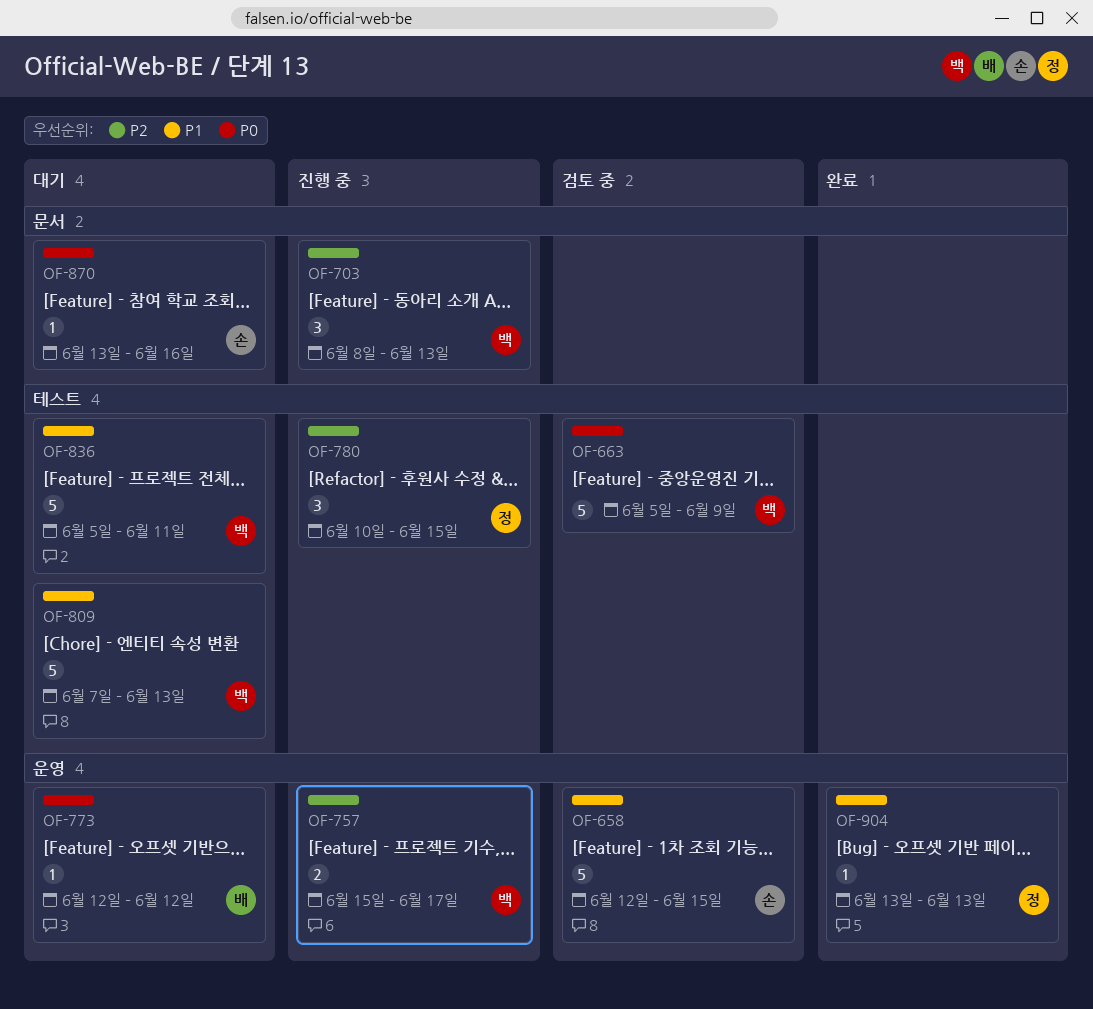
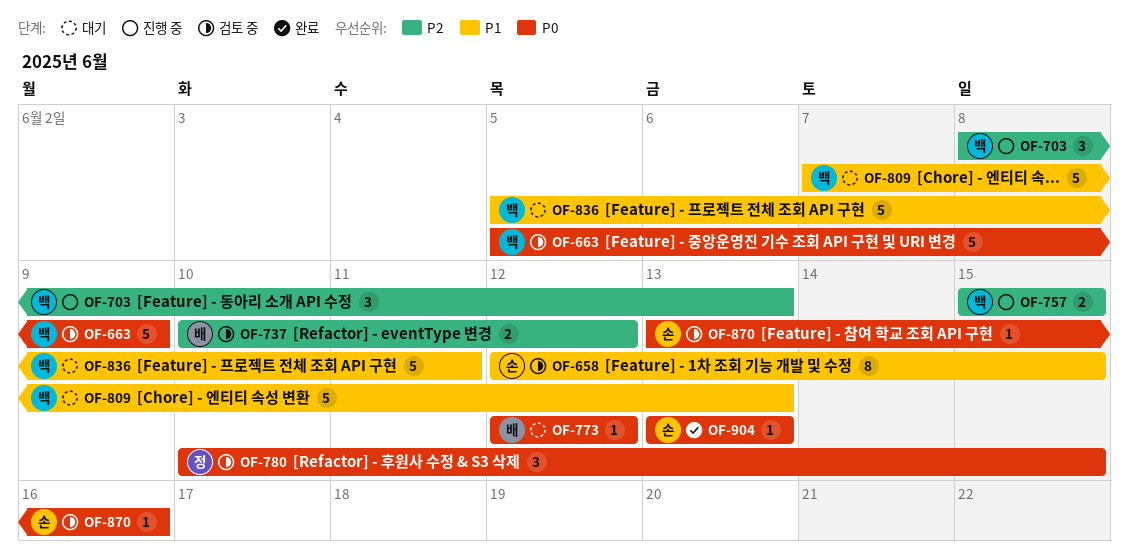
OF-658, estimate: 5 -> 8
OF-737: none -> present
OF-757, due: Jun 17 -> Jun 15
OF-780, status: 진행 중 -> 검토 중
OF-780, priority: P2 -> P0
OF-870, status: 대기 -> 검토 중
OF-904, owner: 정 -> 손
OF-904, priority: P1 -> P0

